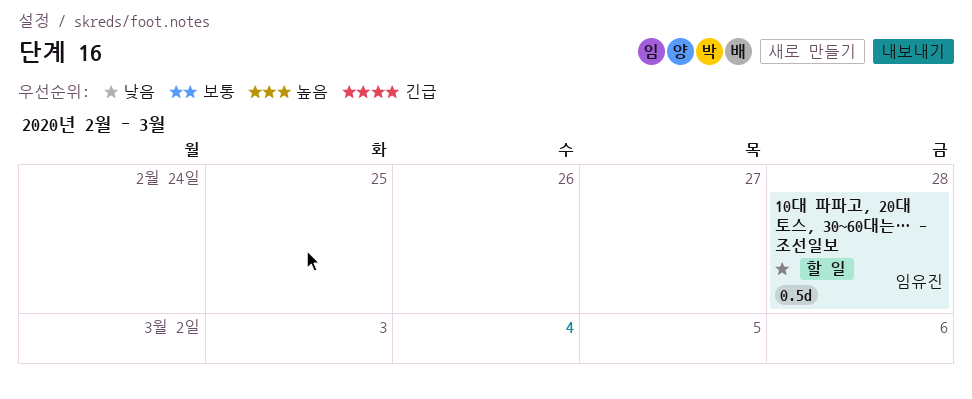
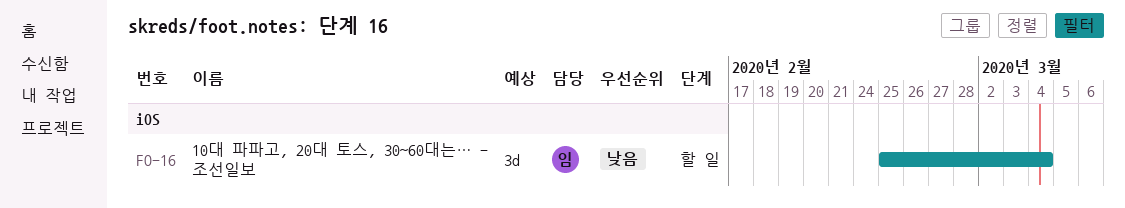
10대 파파고, 20대 토스, 30~60대는… - 조선일보, estimate: 0.5d -> 3d
10대 파파고, 20대 토스, 30~60대는… - 조선일보, due: Feb 28 -> Mar 4

